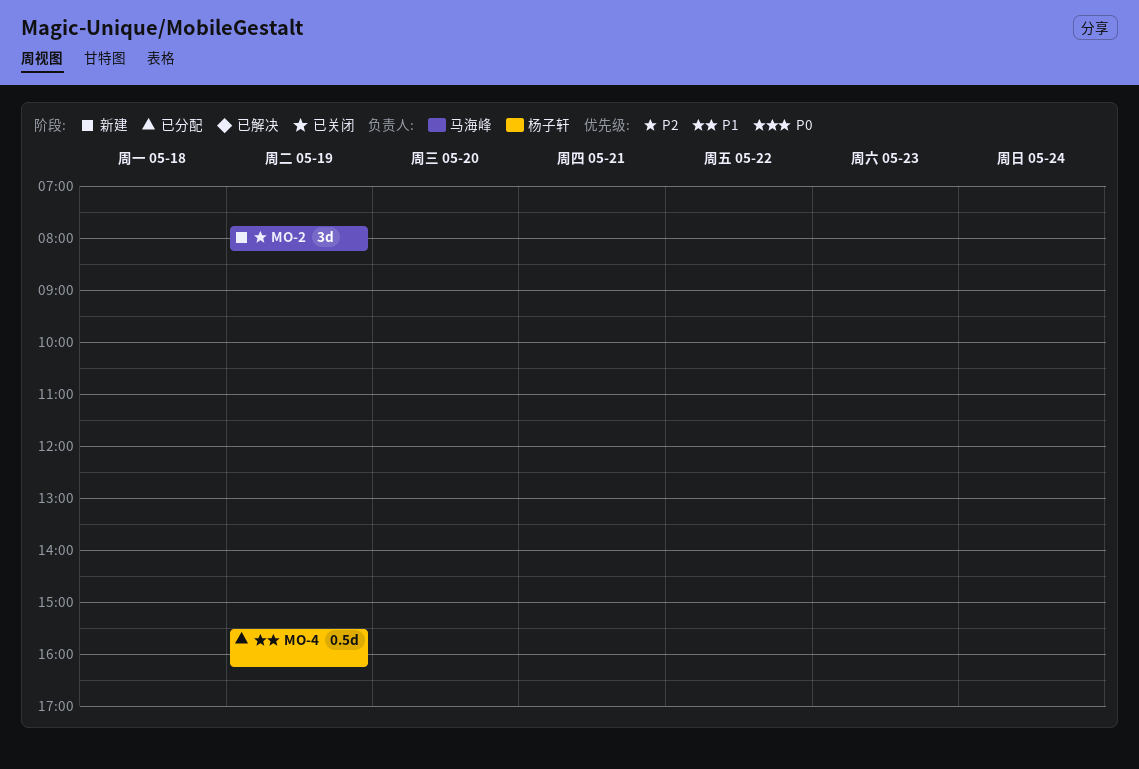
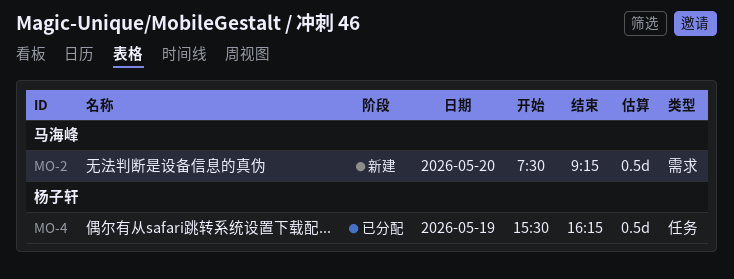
MO-2, estimate: 3d -> 0.5d
MO-2, day: May 19 -> May 20
MO-2, begins: 07:45 -> 07:30
MO-2, ends: 08:15 -> 09:15

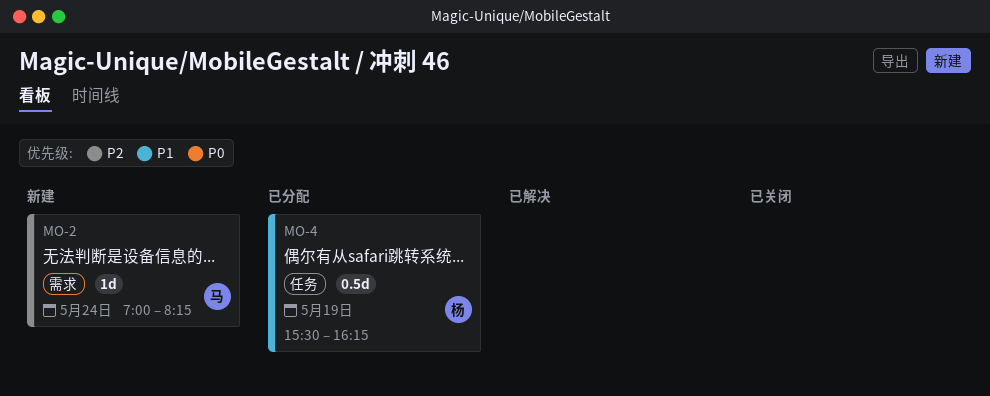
MO-2, estimate: 0.5d -> 1d
MO-2, day: May 20 -> May 24
MO-2, begins: 07:30 -> 07:00
MO-2, ends: 09:15 -> 08:15

